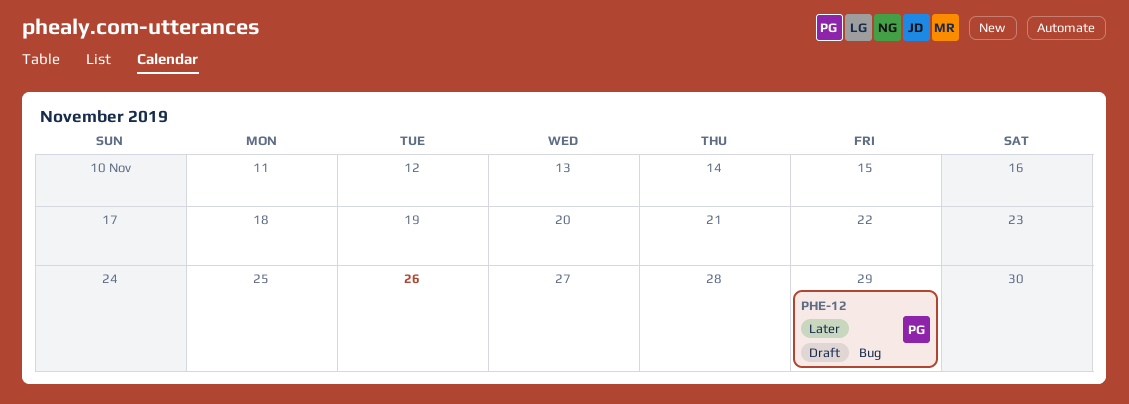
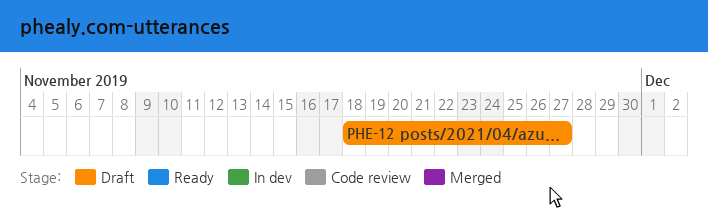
PHE-12, due: Nov 29 -> Nov 27

